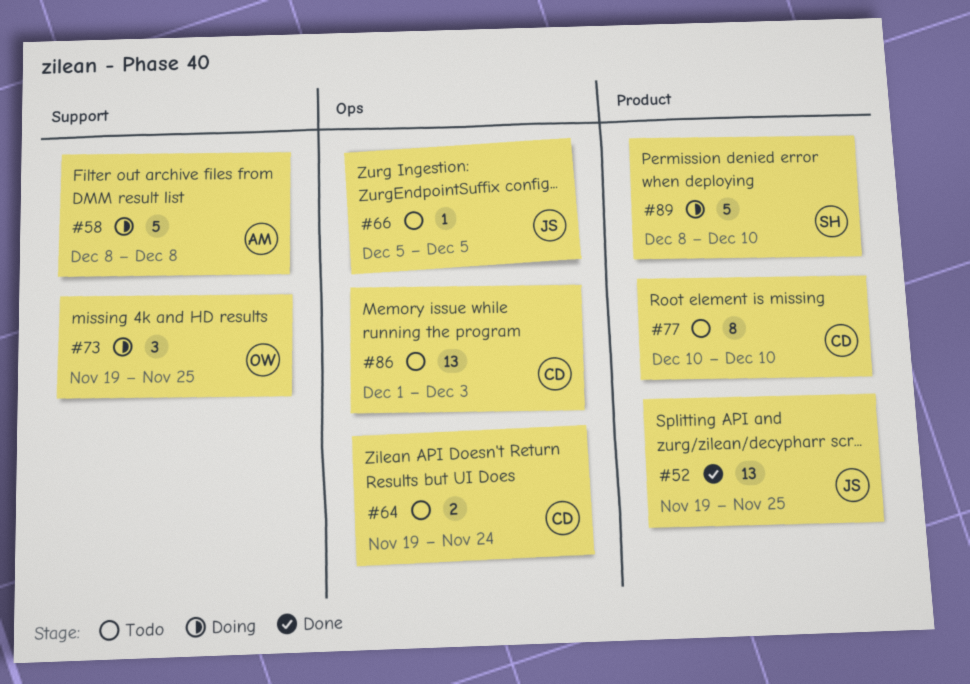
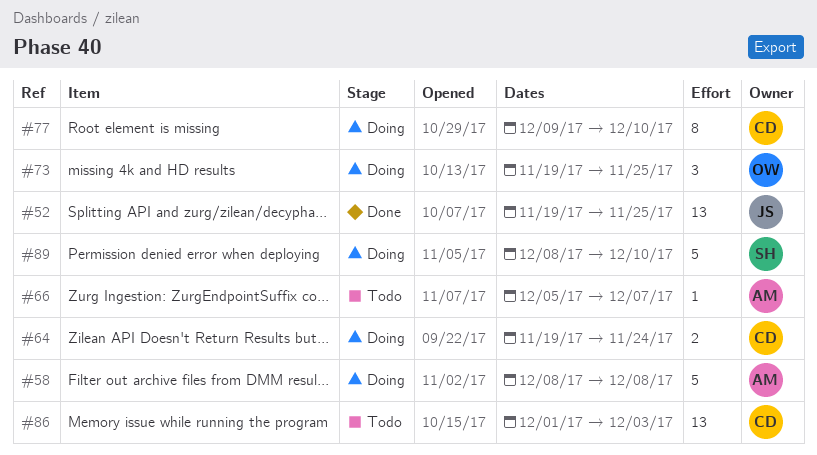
#64, status: Todo -> Doing
#66, owner: JS -> AM
#66, due: Dec 5 -> Dec 7
#77, status: Todo -> Doing
#77, start: Dec 10 -> Dec 9

